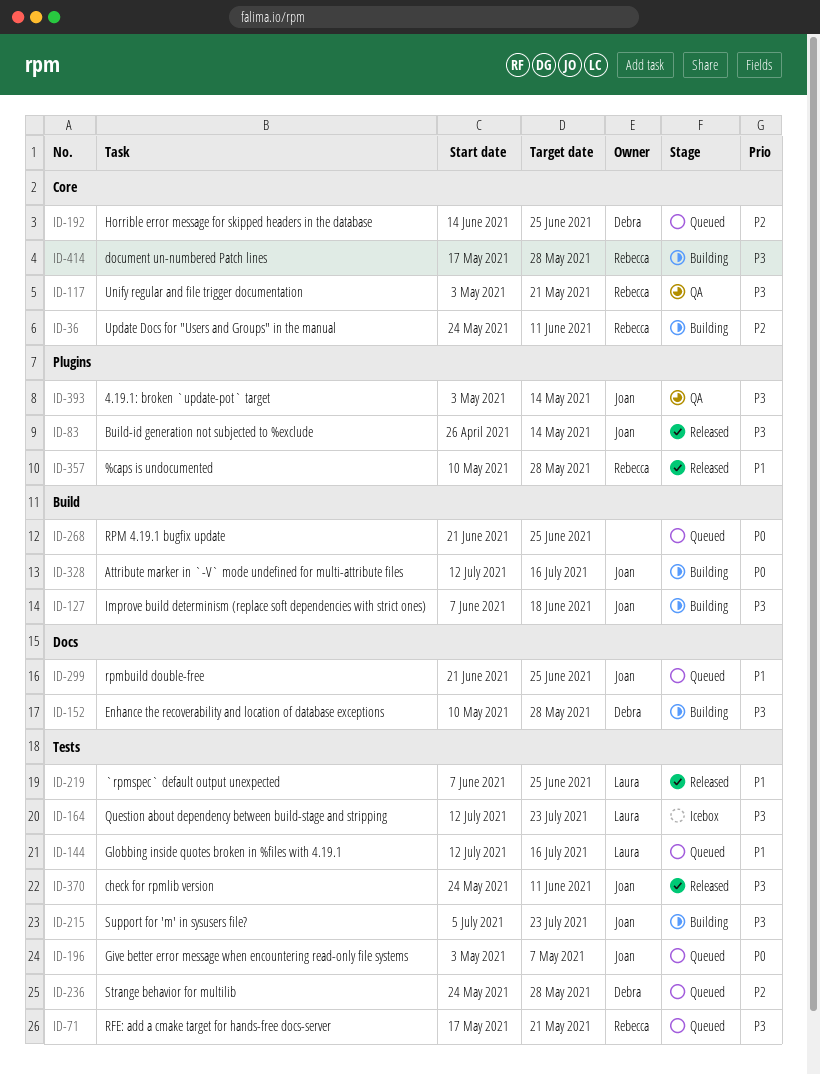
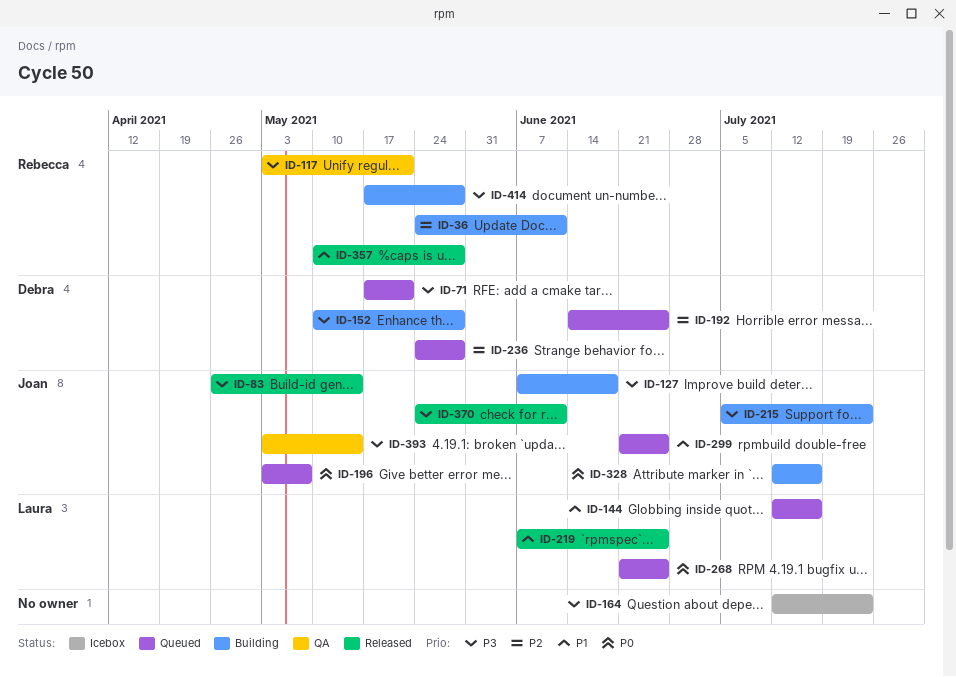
ID-71, owner: Rebecca -> Debra
ID-164, owner: Laura -> none
ID-268, owner: none -> Laura

